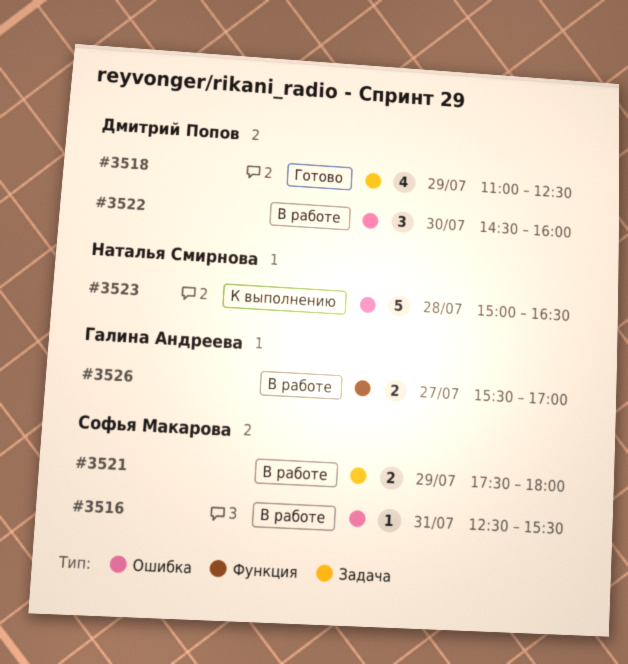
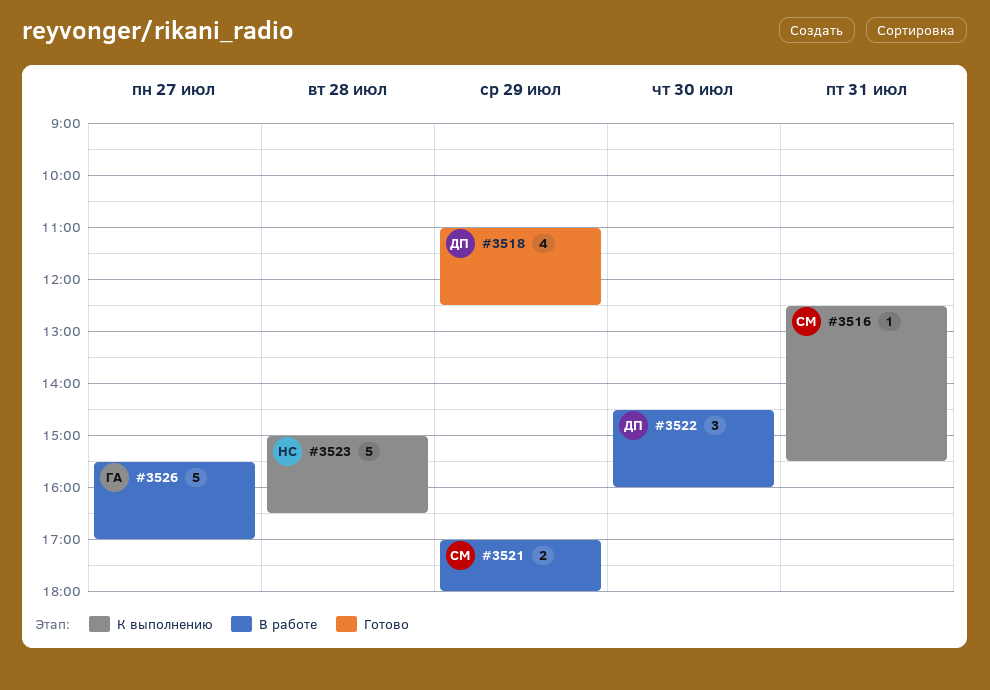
#3516, status: В работе -> К выполнению
#3521, begins: 17:30 -> 17:00
#3526, estimate: 2 -> 5

